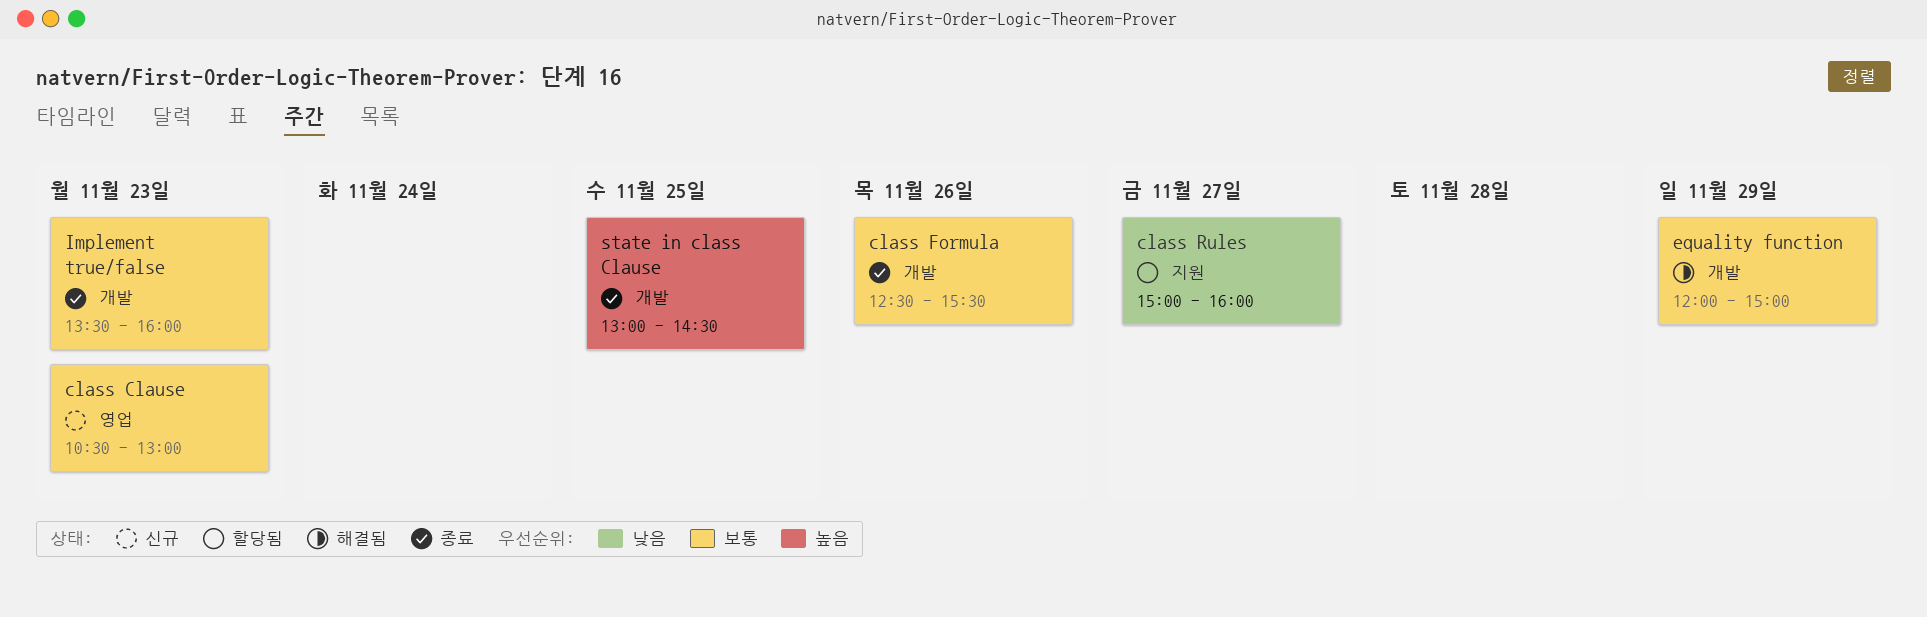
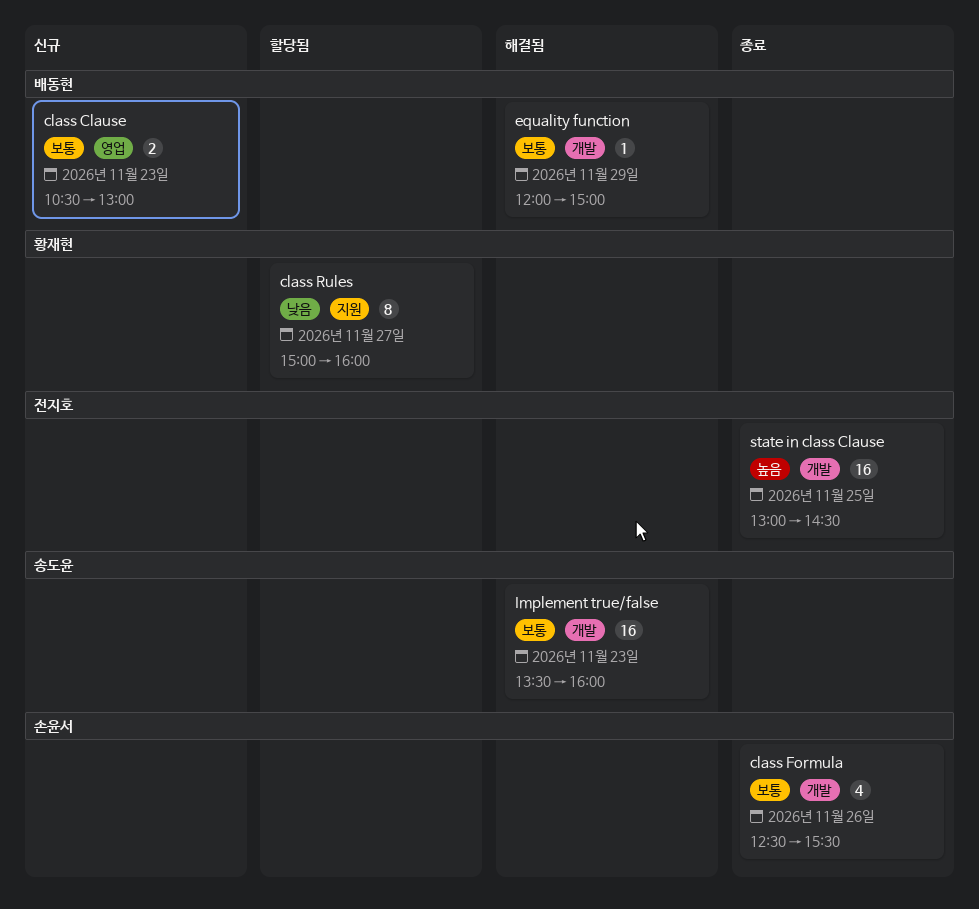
Implement true/false, status: 종료 -> 해결됨

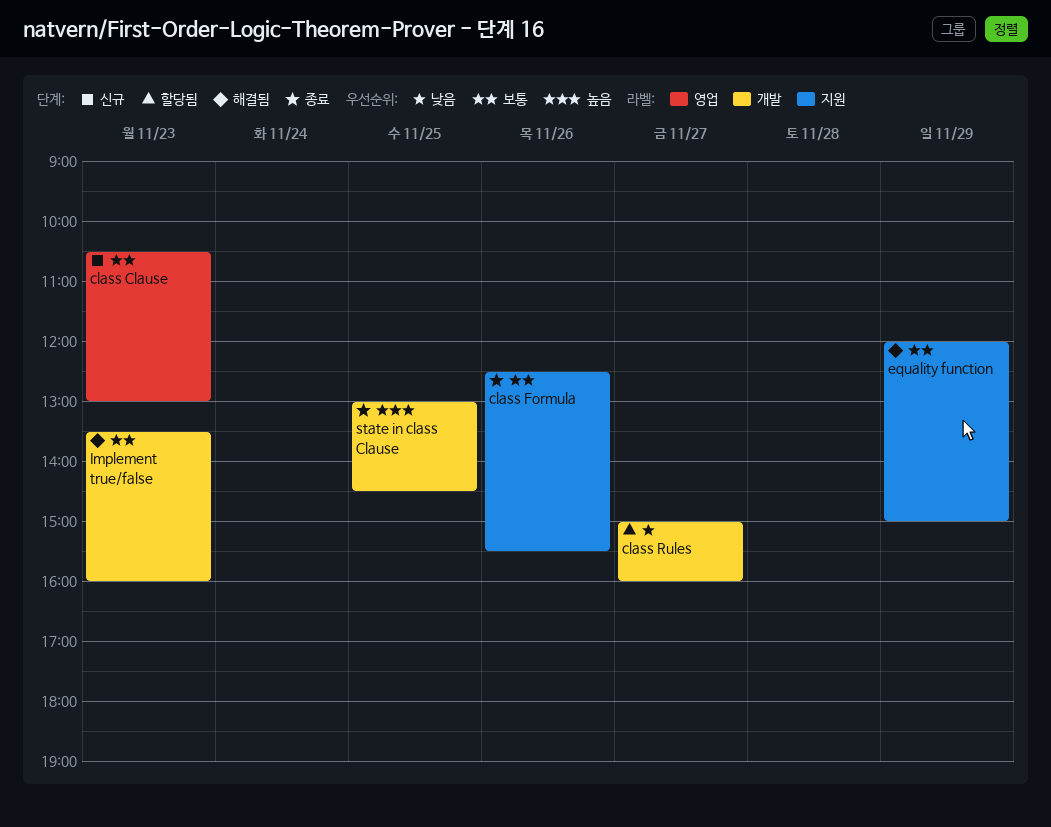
class Formula, label: 개발 -> 지원
class Rules, label: 지원 -> 개발
equality function, label: 개발 -> 지원

